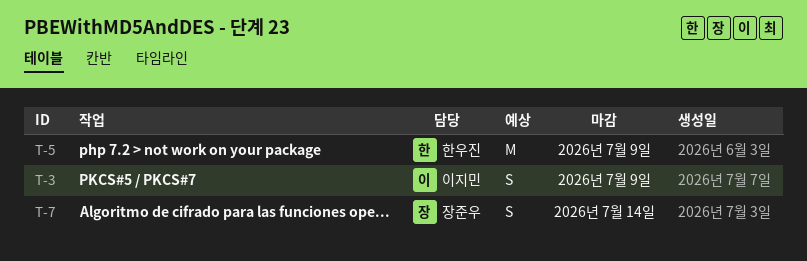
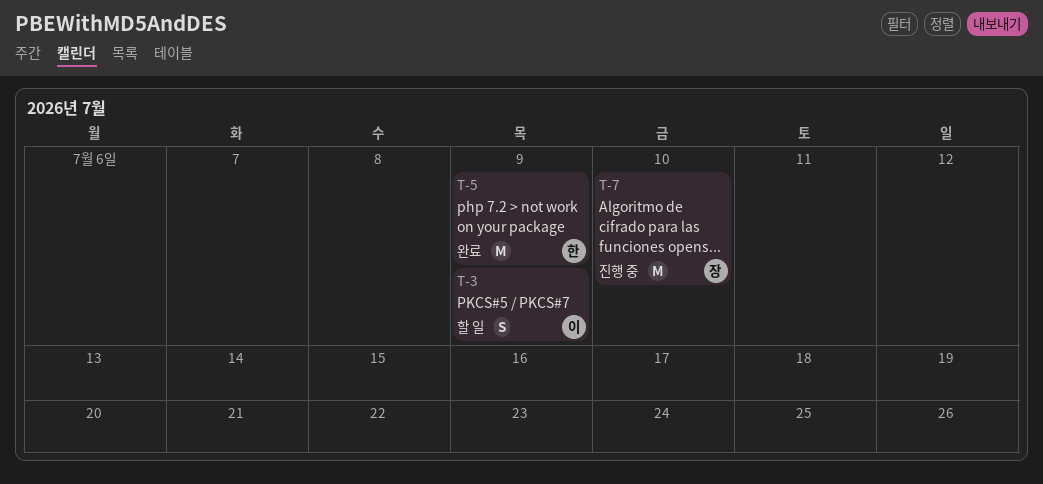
T-7, estimate: S -> M
T-7, due: Jul 14 -> Jul 10

